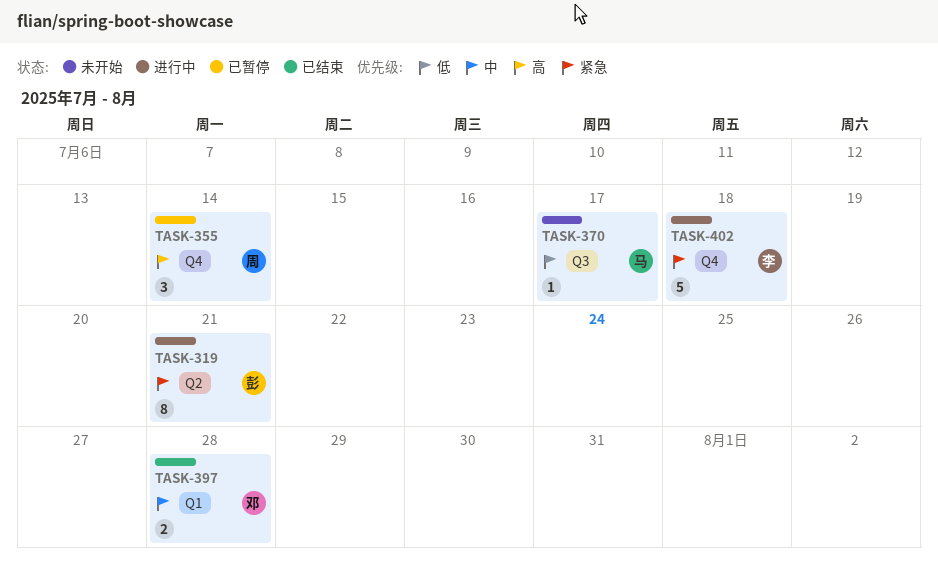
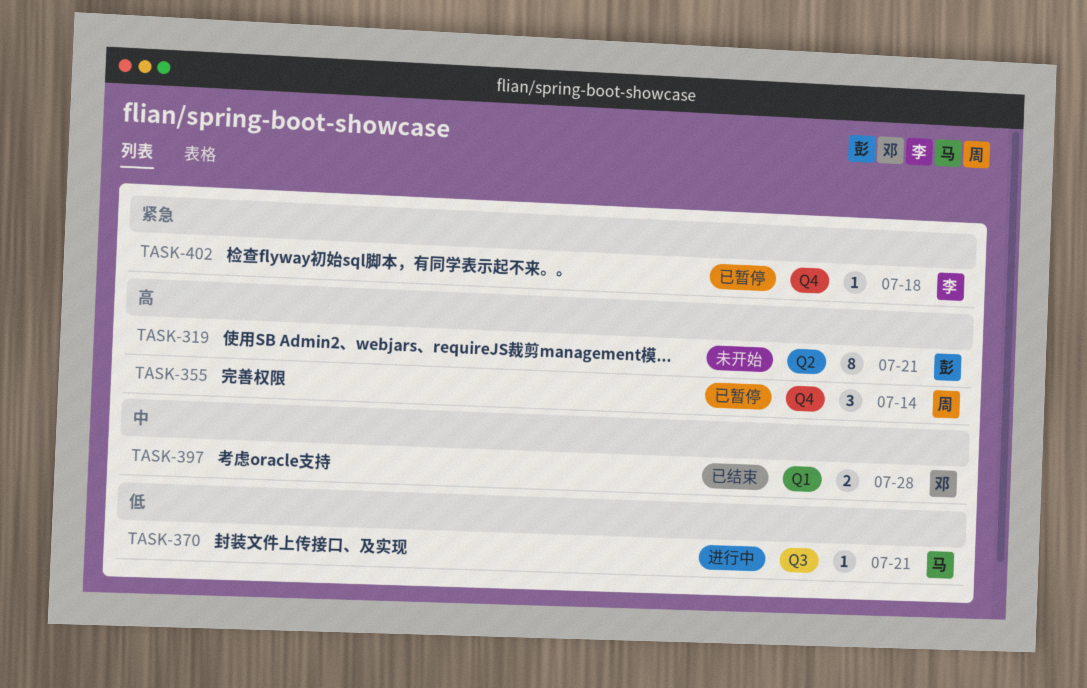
TASK-319, status: 进行中 -> 未开始
TASK-319, priority: 紧急 -> 高
TASK-370, status: 未开始 -> 进行中
TASK-370, due: Jul 17 -> Jul 21
TASK-402, status: 进行中 -> 已暂停
TASK-402, estimate: 5 -> 1

